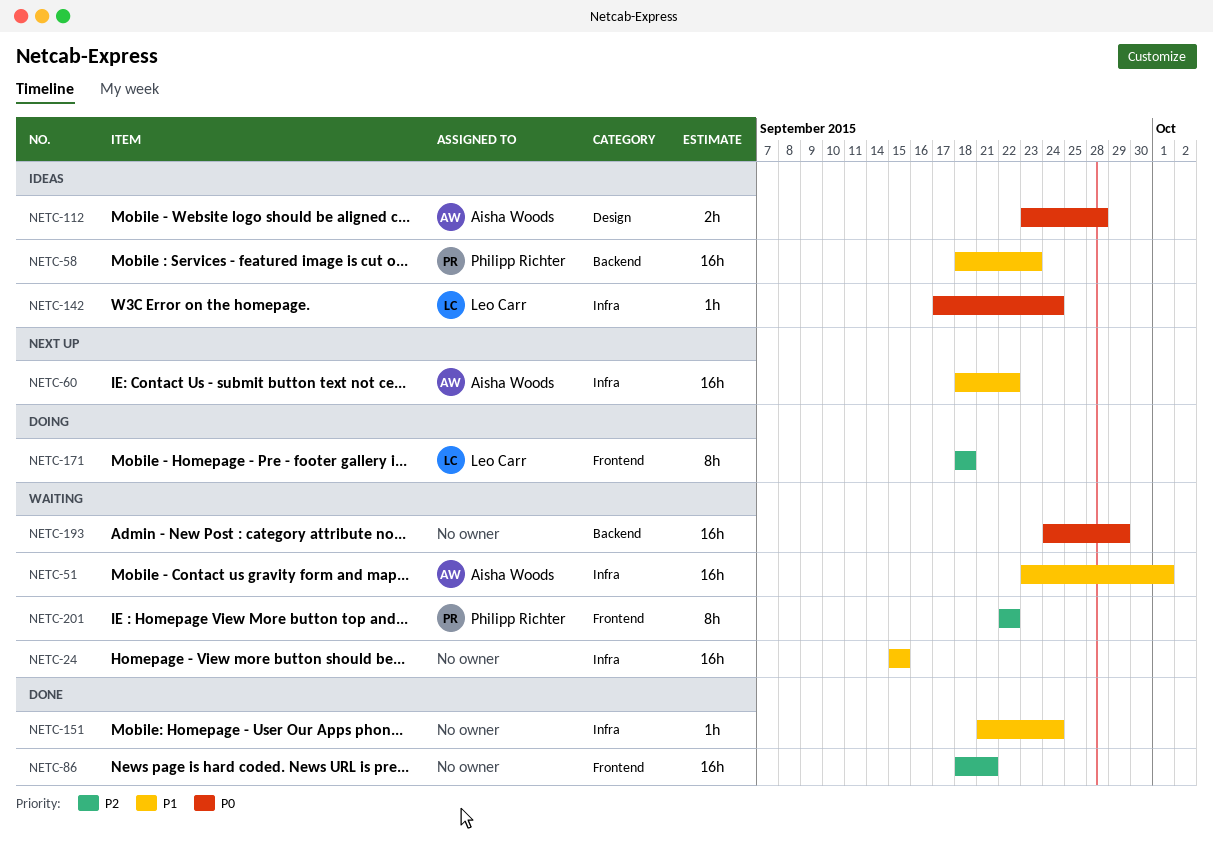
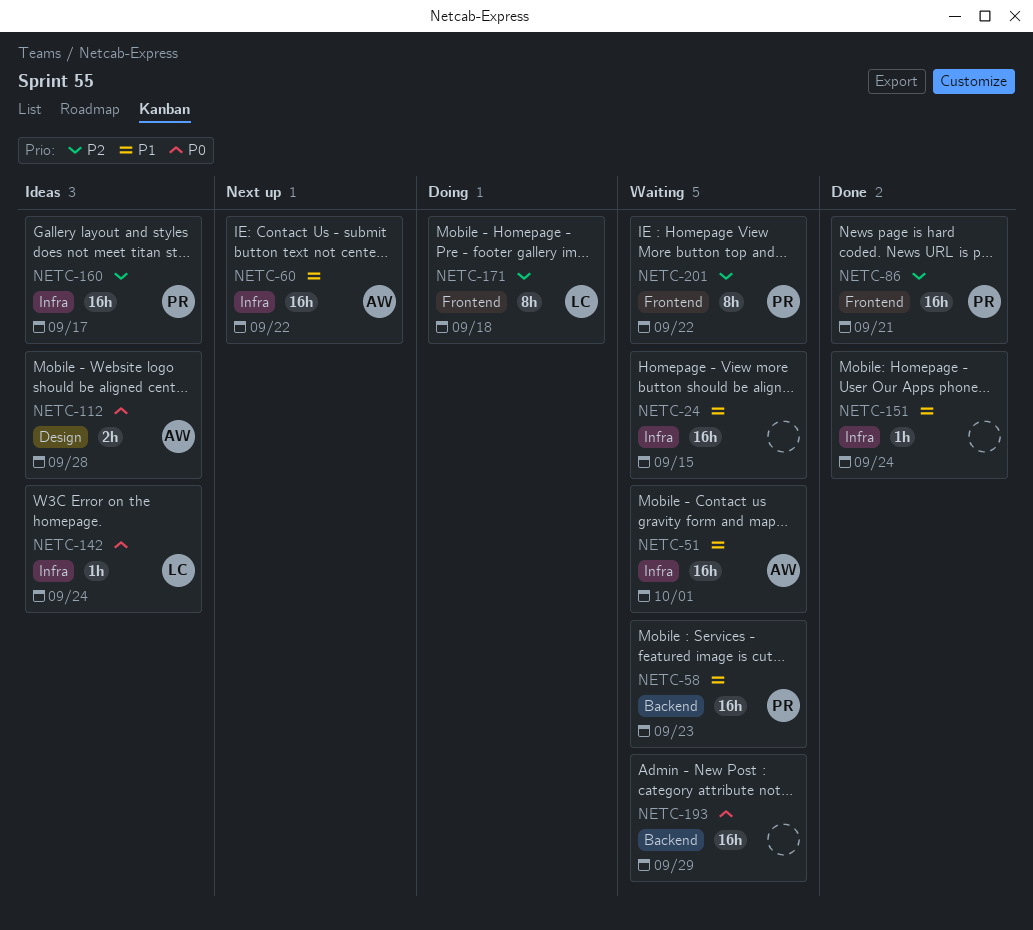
NETC-58, status: Ideas -> Waiting
NETC-86, owner: none -> Philipp Richter
NETC-160: none -> present

